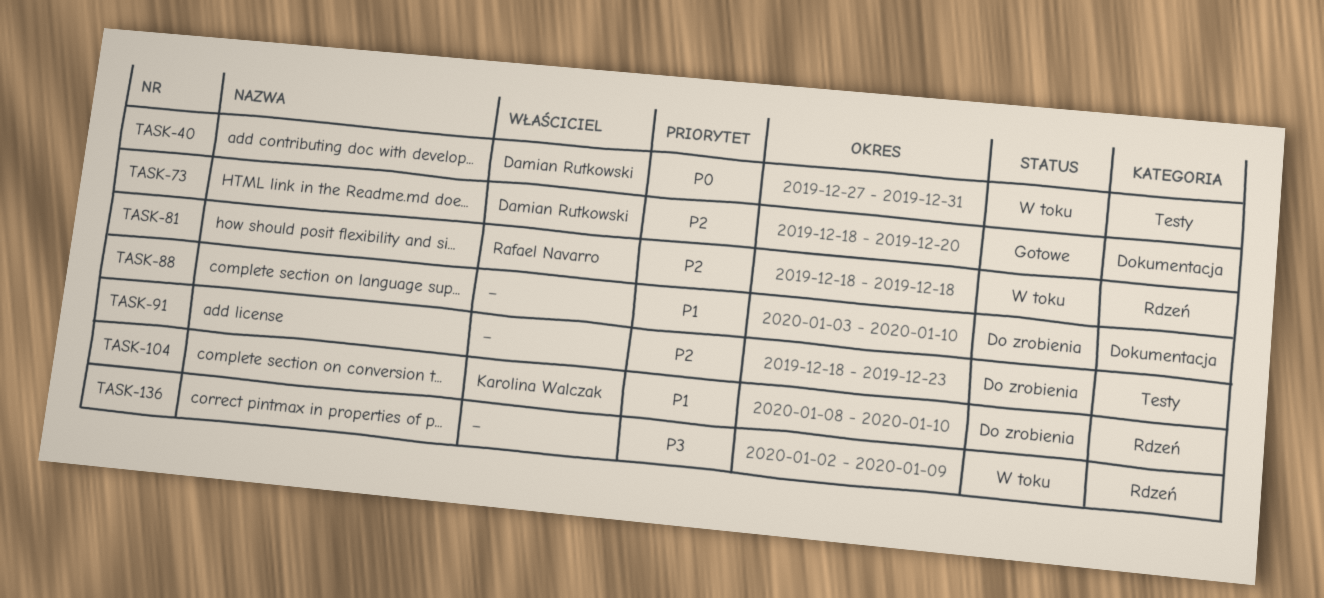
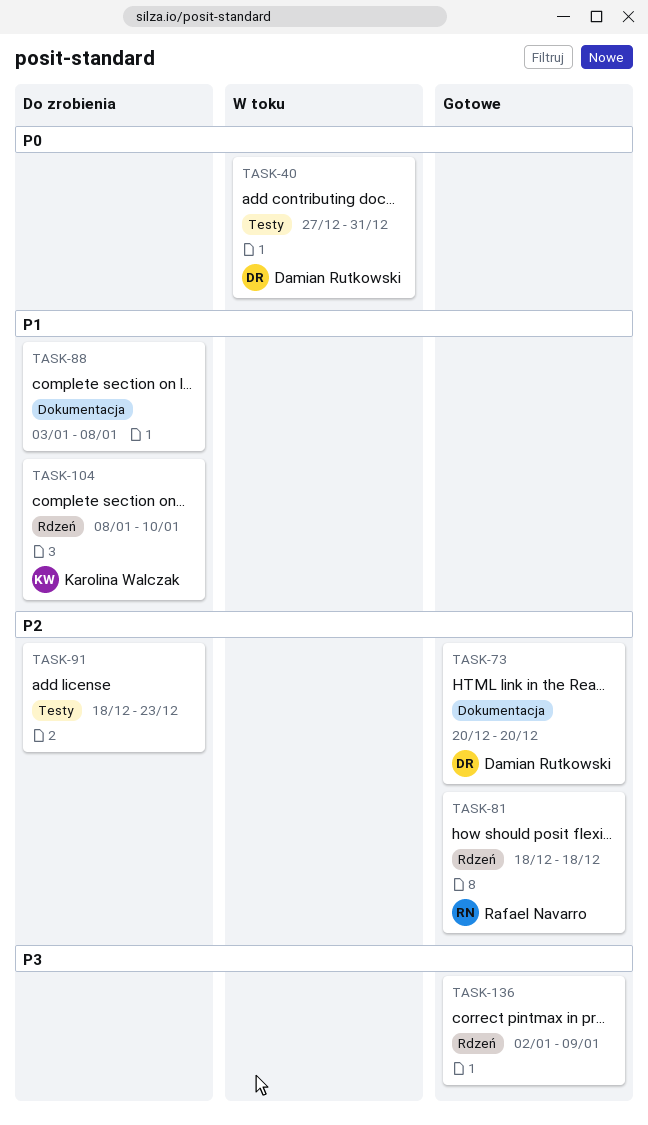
TASK-73, start: Dec 18 -> Dec 20
TASK-81, status: W toku -> Gotowe
TASK-88, due: Jan 10 -> Jan 8
TASK-136, status: W toku -> Gotowe

